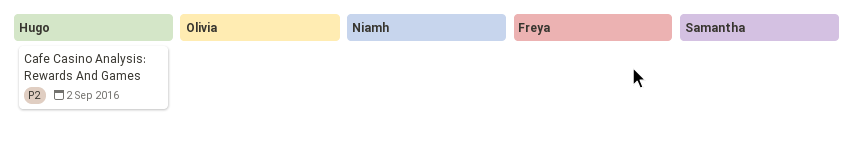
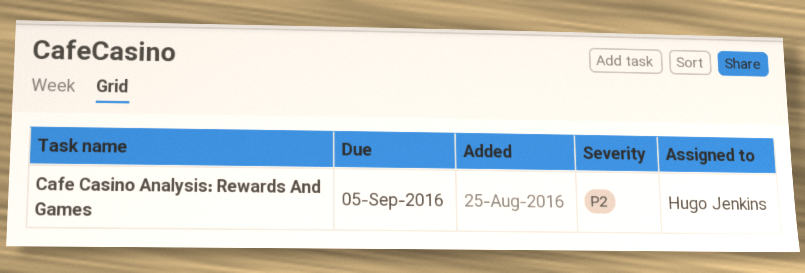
Cafe Casino Analysis: Rewards And Games, due: Sep 2 -> Sep 5

